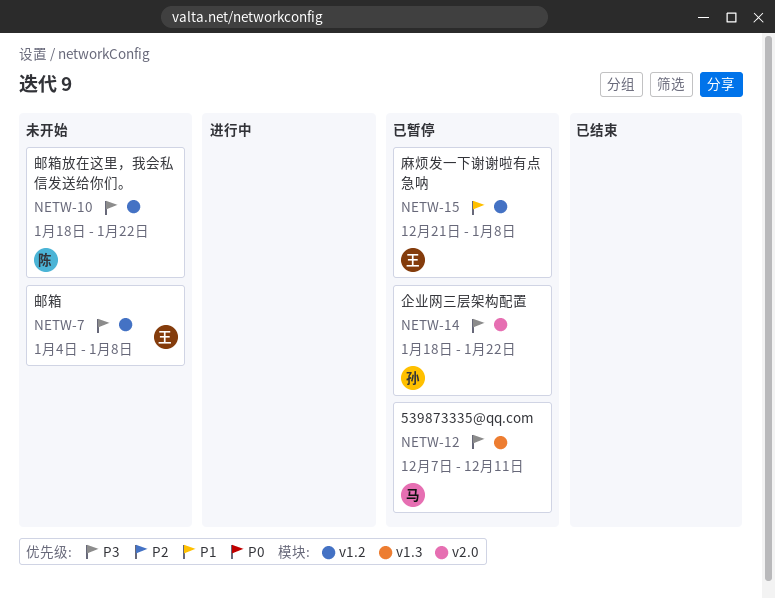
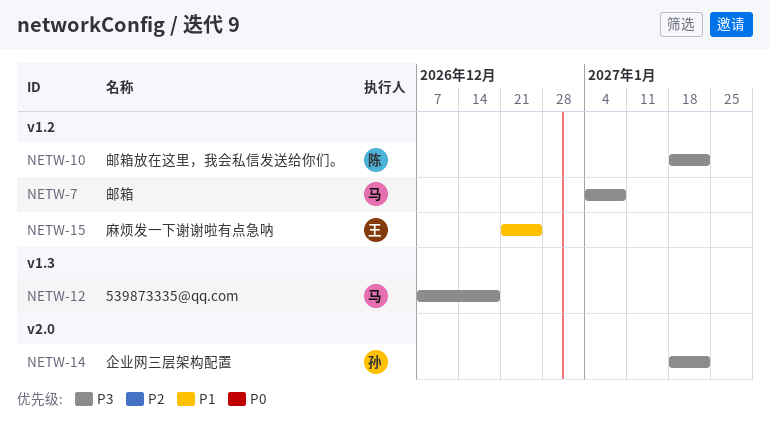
NETW-7, owner: 王 -> 马
NETW-12, due: Dec 11 -> Dec 18
NETW-15, due: Jan 8 -> Dec 25

